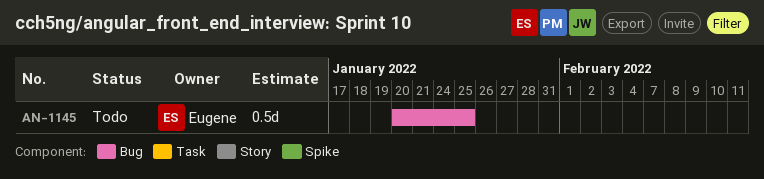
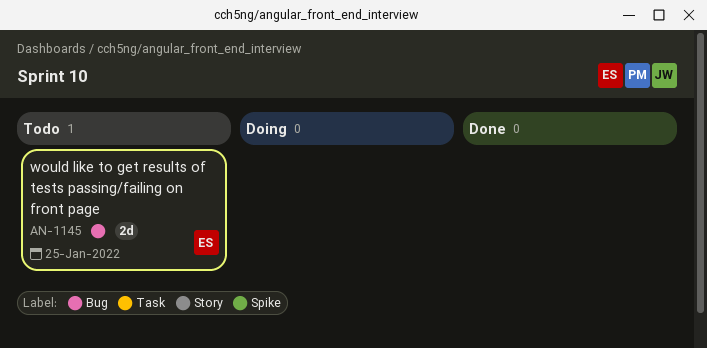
AN-1145, estimate: 0.5d -> 2d

